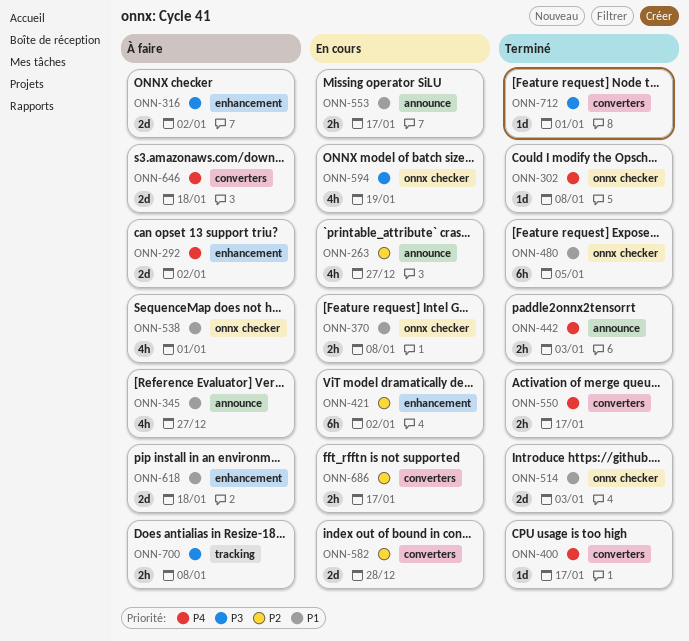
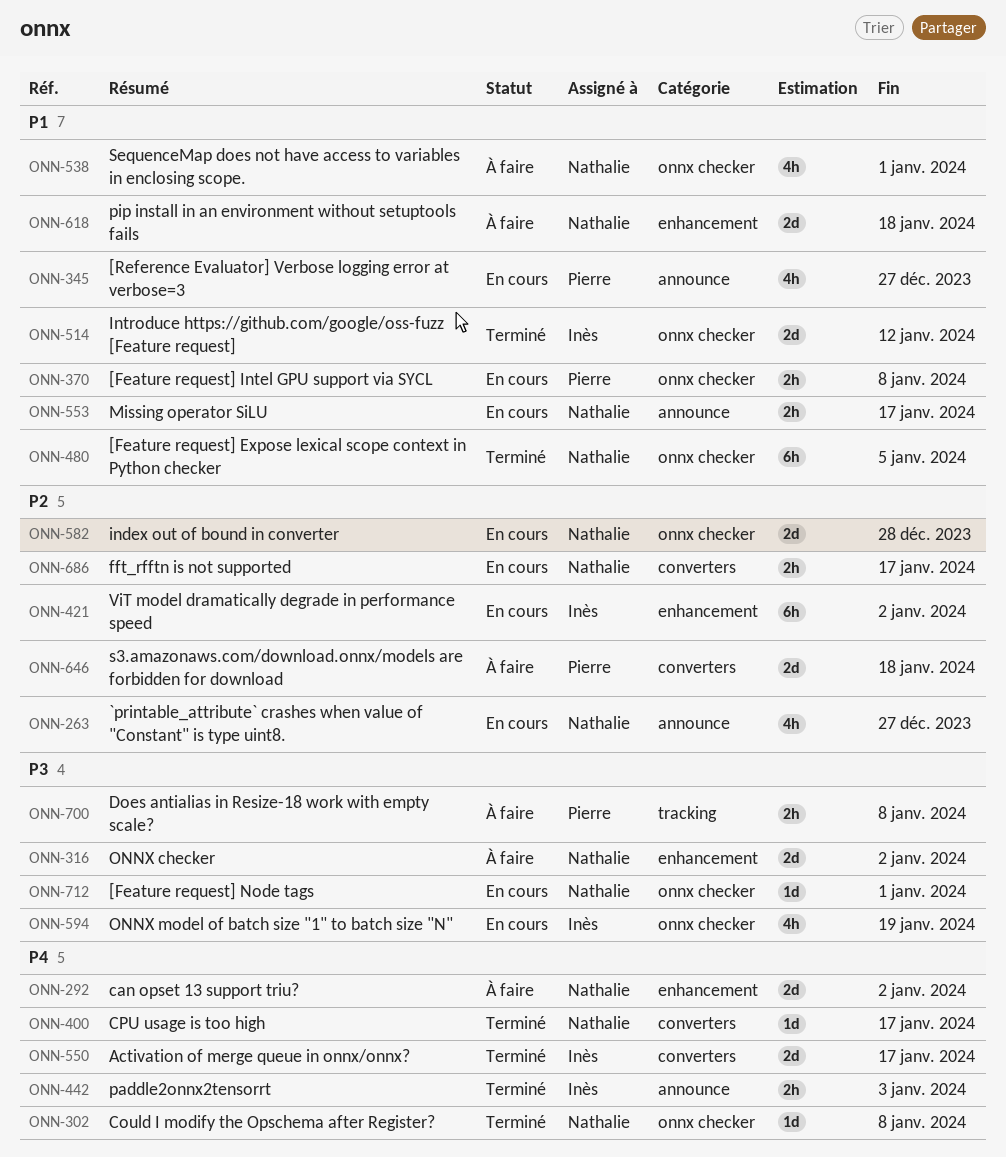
ONN-345, status: À faire -> En cours
ONN-514, due: Jan 3 -> Jan 12
ONN-550, estimate: 2h -> 2d
ONN-582, label: converters -> onnx checker
ONN-646, priority: P4 -> P2
ONN-712, status: Terminé -> En cours
ONN-712, label: converters -> onnx checker

